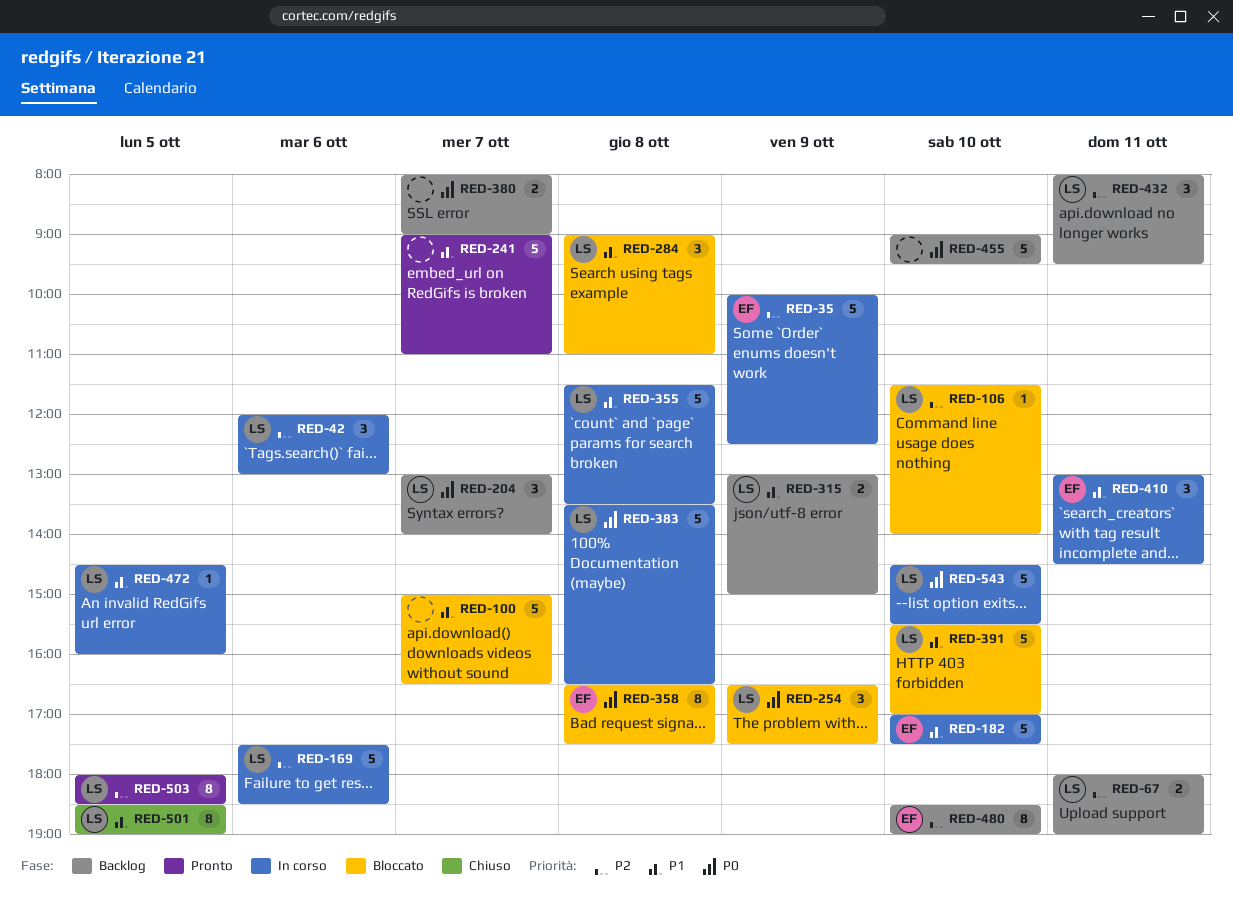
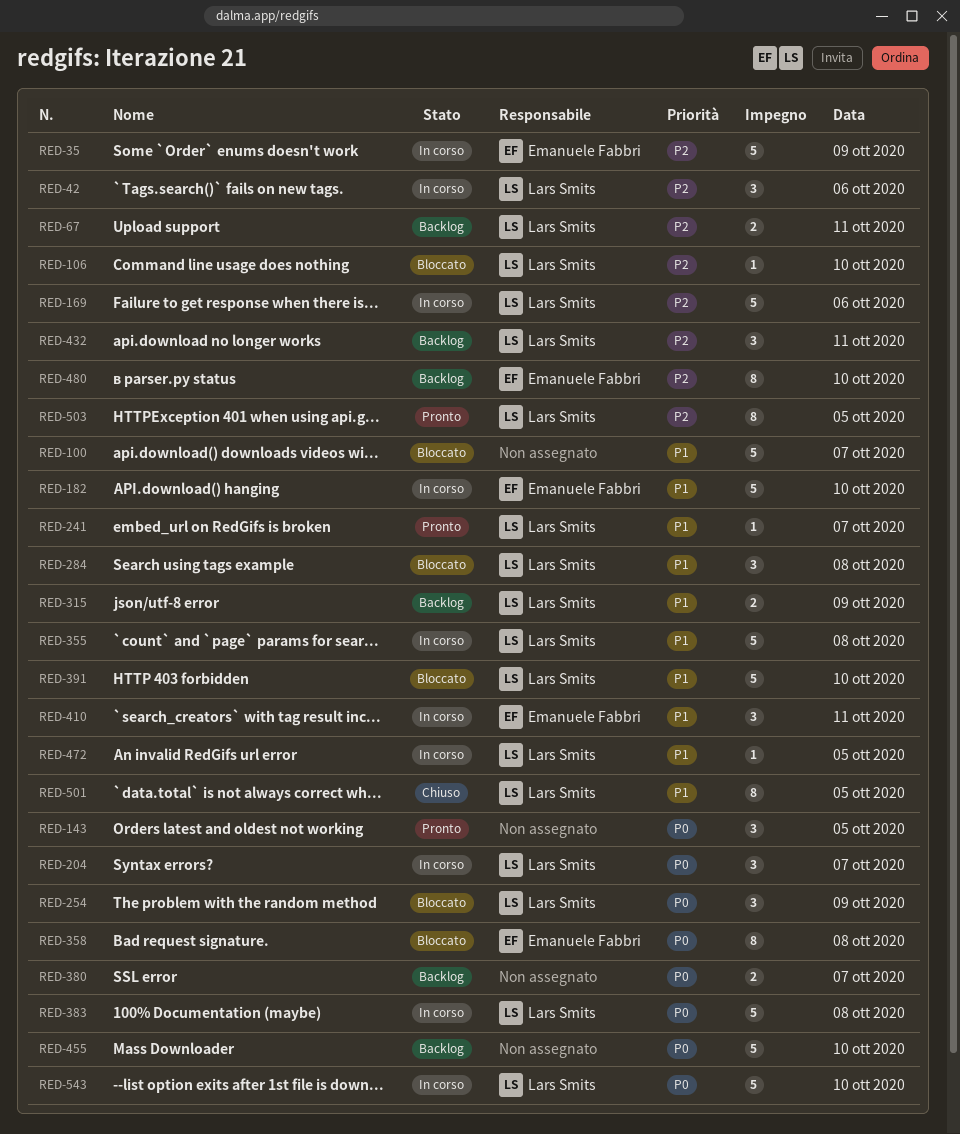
RED-143: none -> present
RED-204, status: Backlog -> In corso
RED-241, owner: none -> Lars Smits
RED-241, estimate: 5 -> 1

